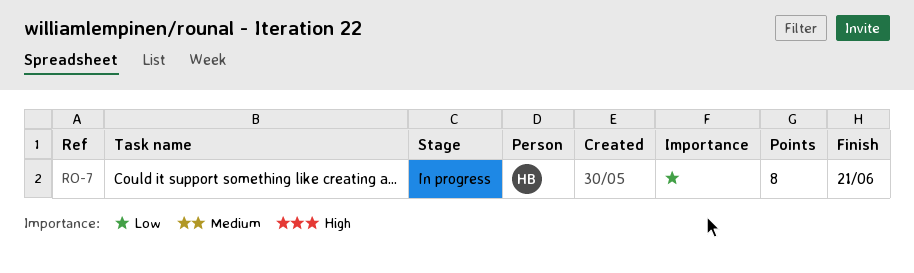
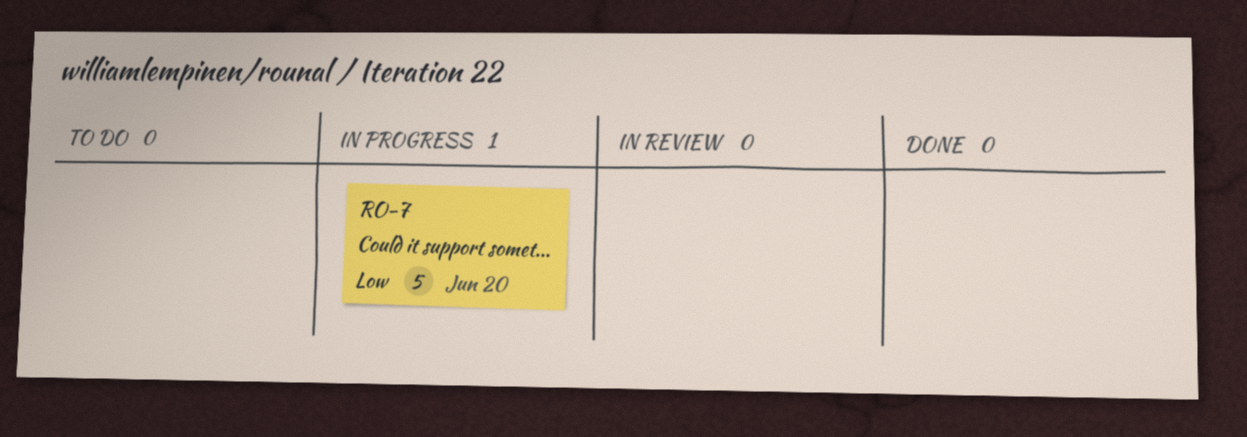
RO-7, estimate: 8 -> 5
RO-7, due: Jun 21 -> Jun 20

